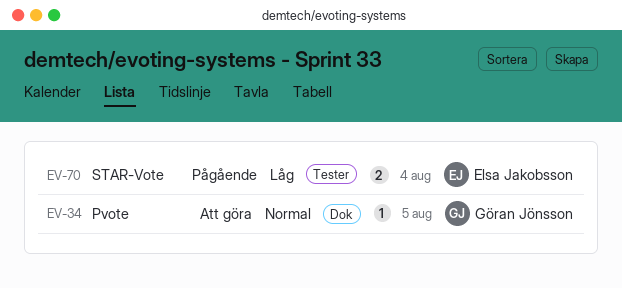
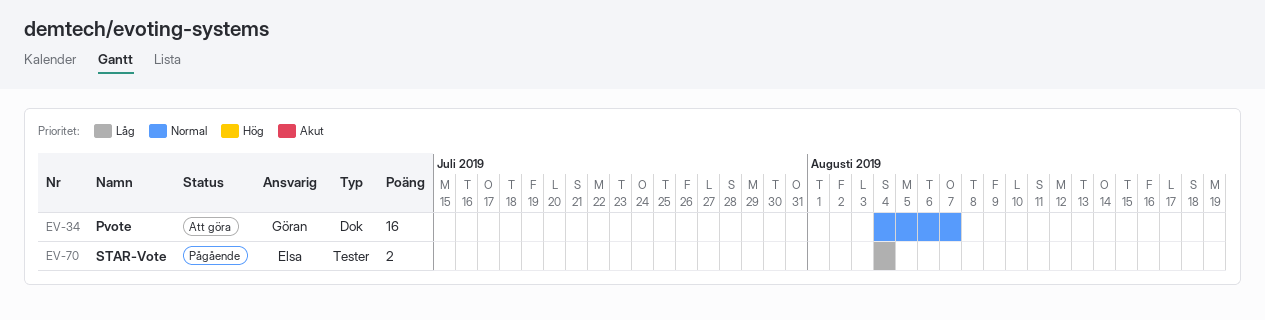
EV-34, estimate: 1 -> 16
EV-34, due: Aug 5 -> Aug 7

